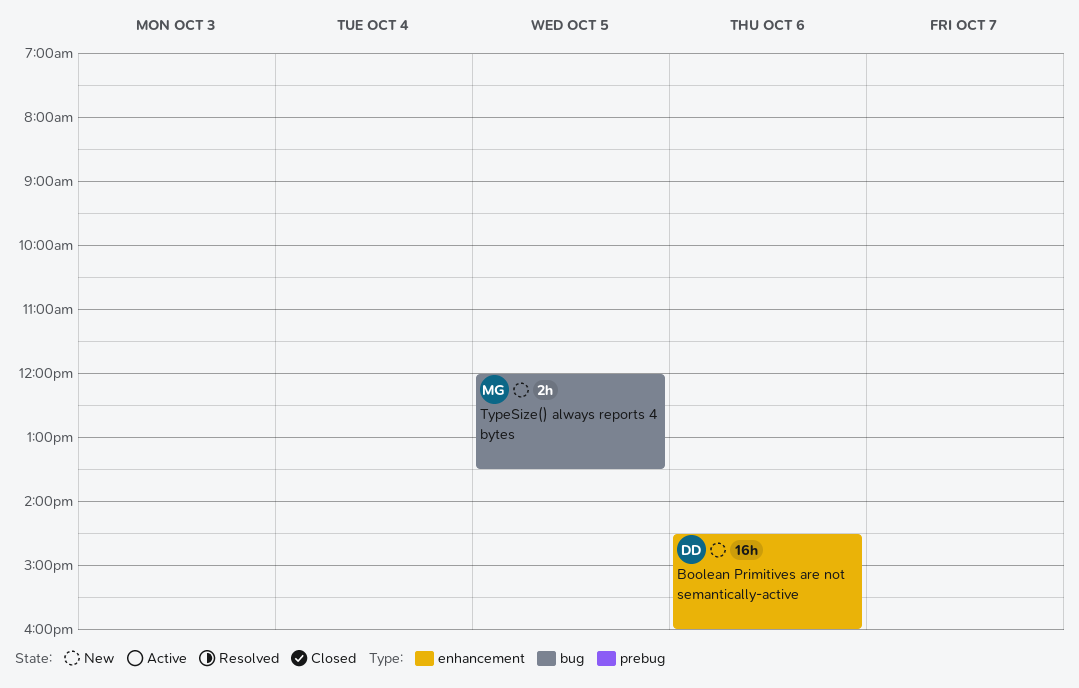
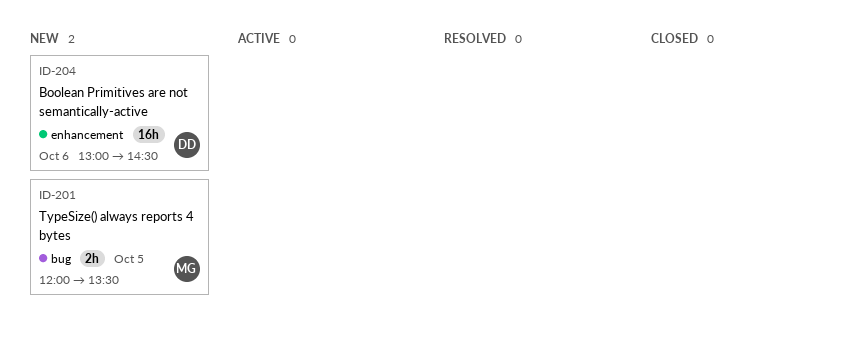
Boolean Primitives are not semantically-active, begins: 14:30 -> 13:00
Boolean Primitives are not semantically-active, ends: 16:00 -> 14:30

